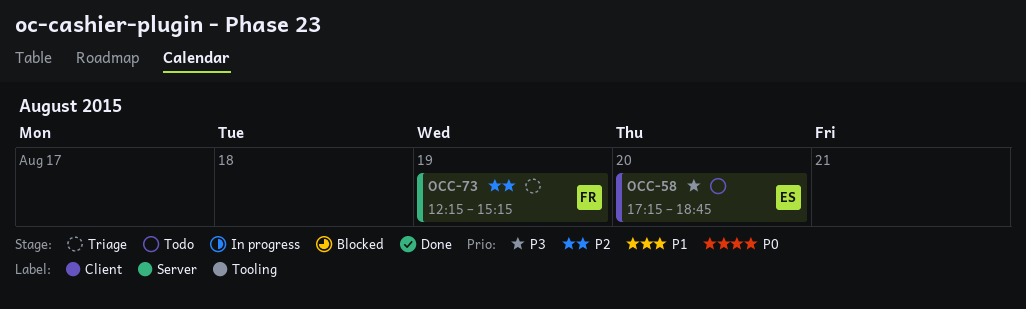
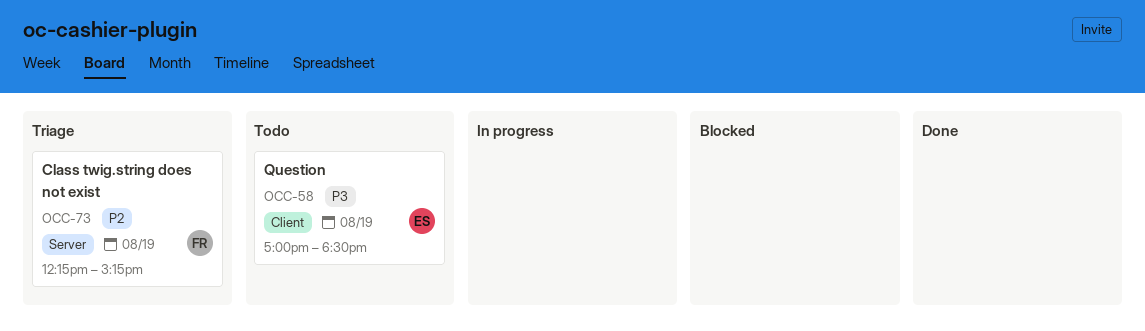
OCC-58, day: Aug 20 -> Aug 19
OCC-58, begins: 17:15 -> 17:00
OCC-58, ends: 18:45 -> 18:30

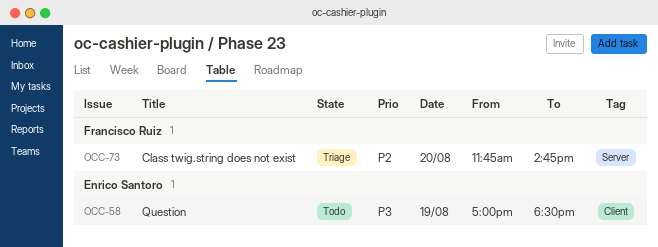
OCC-73, day: Aug 19 -> Aug 20
OCC-73, begins: 12:15 -> 11:45
OCC-73, ends: 15:15 -> 14:45

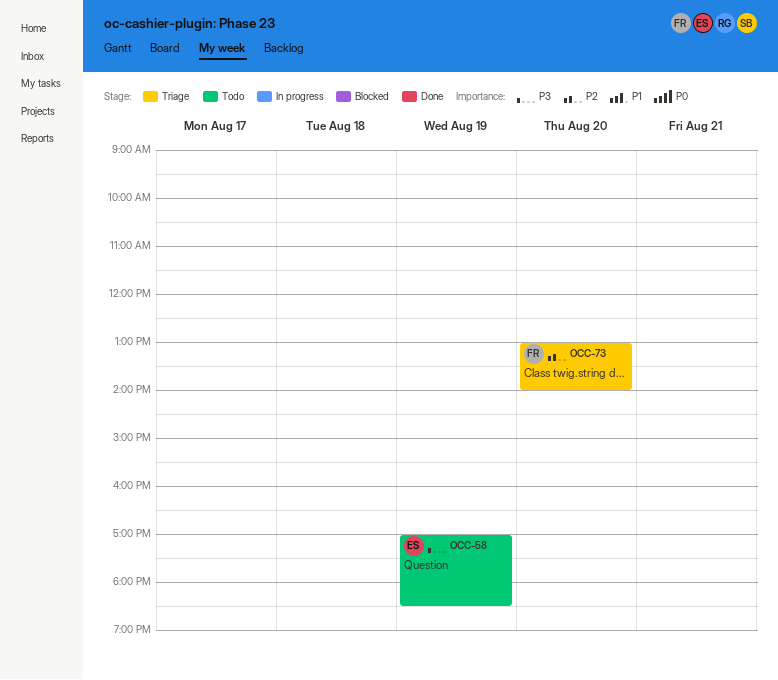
OCC-73, begins: 11:45 -> 13:00
OCC-73, ends: 14:45 -> 14:00

